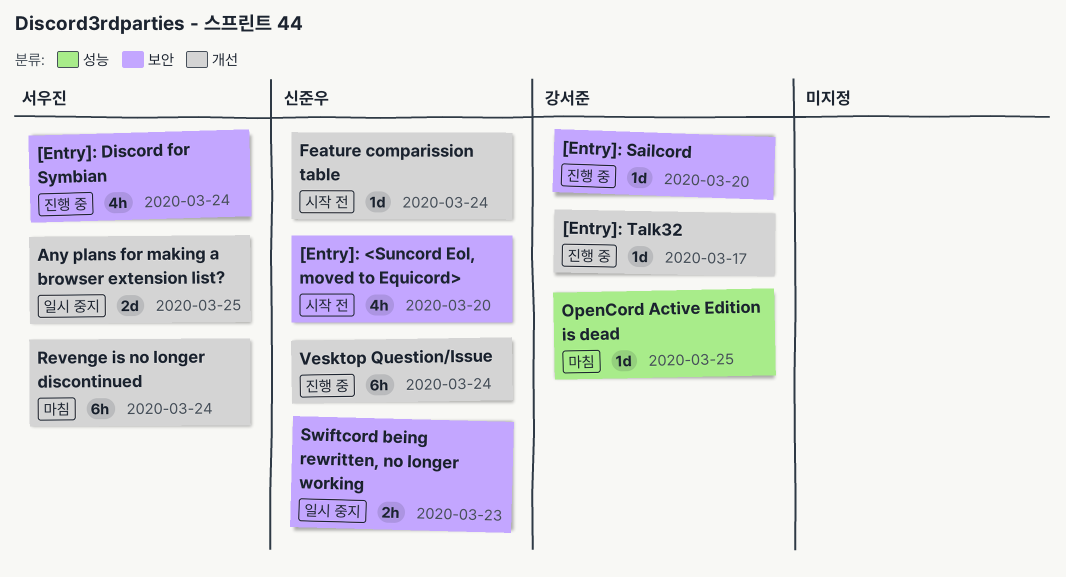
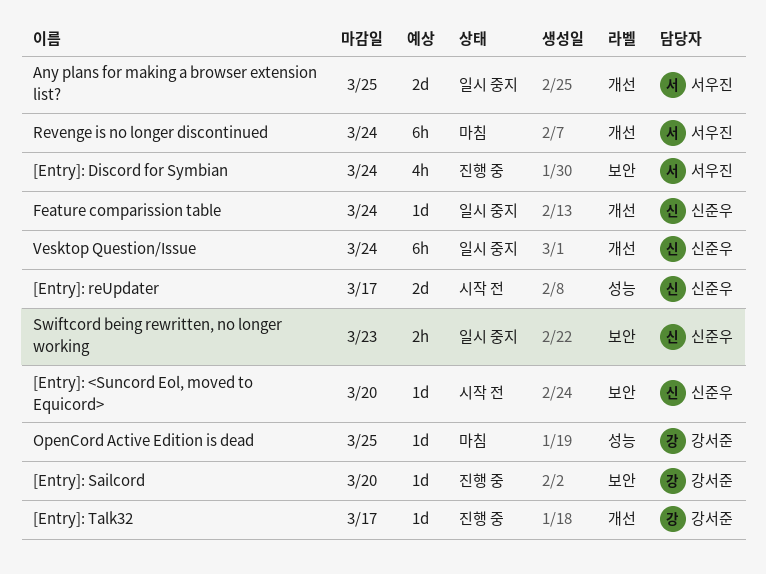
[Entry]: <Suncord Eol, moved to Equicord>, estimate: 4h -> 1d
[Entry]: reUpdater: none -> present
Feature comparission table, status: 시작 전 -> 일시 중지
Vesktop Question/Issue, status: 진행 중 -> 일시 중지

